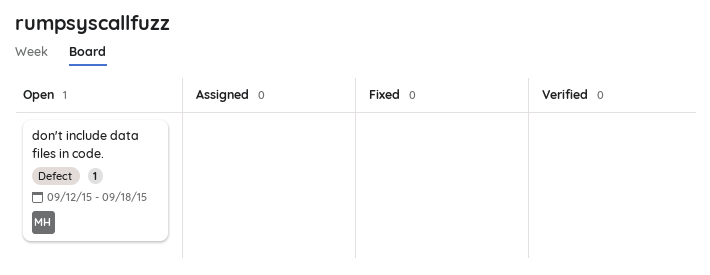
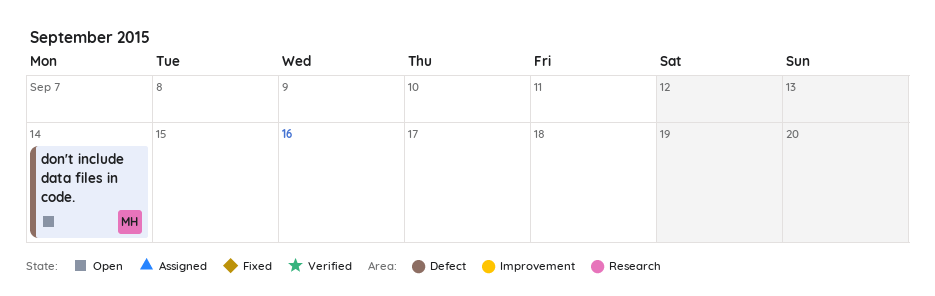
don't include data files in code., due: Sep 18 -> Sep 14

